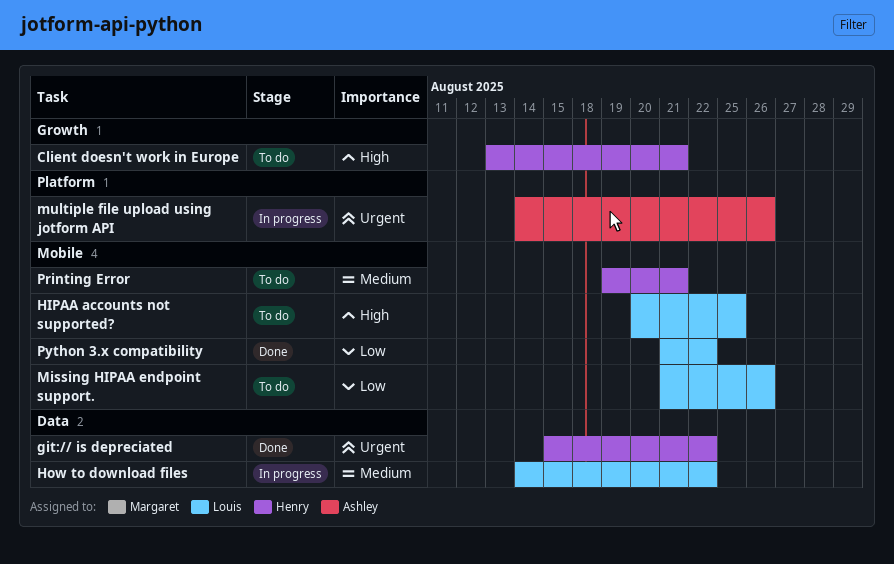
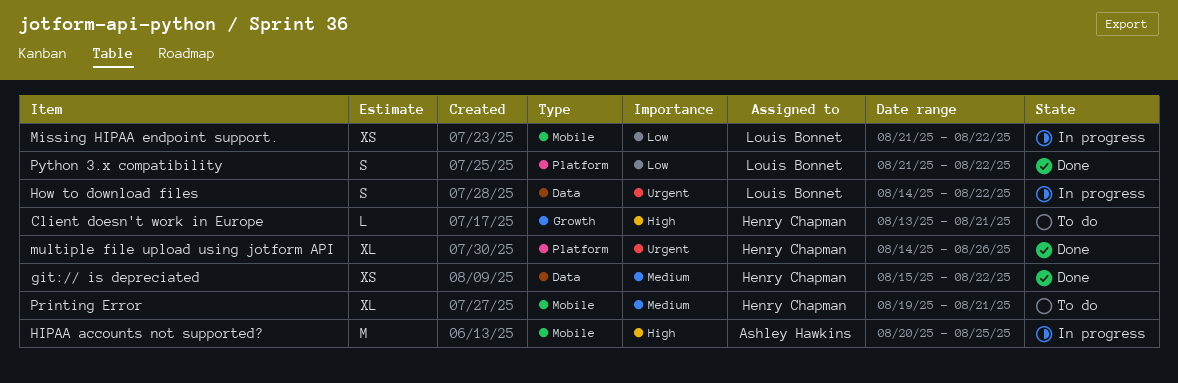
git:// is depreciated, priority: Urgent -> Medium
HIPAA accounts not supported?, status: To do -> In progress
HIPAA accounts not supported?, owner: Louis Bonnet -> Ashley Hawkins
How to download files, priority: Medium -> Urgent
Missing HIPAA endpoint support., status: To do -> In progress
Missing HIPAA endpoint support., due: Aug 26 -> Aug 22
multiple file upload using jotform API, status: In progress -> Done
multiple file upload using jotform API, owner: Ashley Hawkins -> Henry Chapman
Python 3.x compatibility, label: Mobile -> Platform

